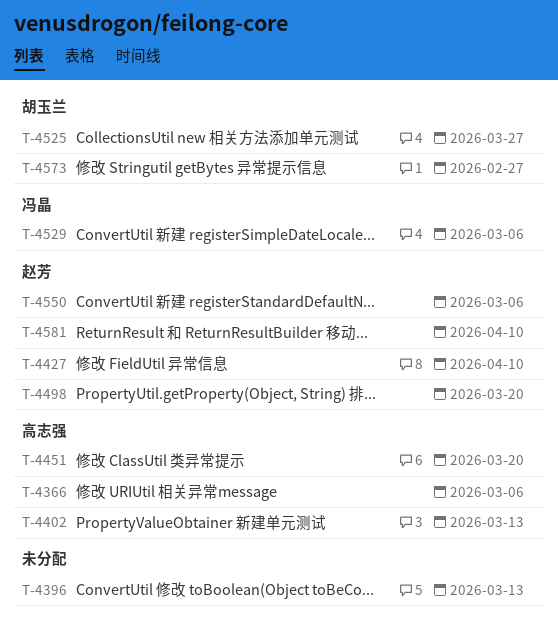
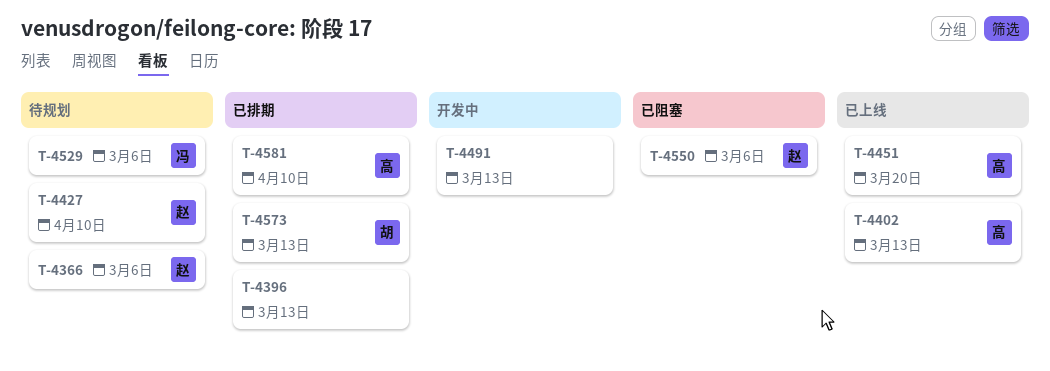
T-4366, owner: 高志强 -> 赵芳
T-4491: none -> present
T-4498: present -> none
T-4525: present -> none
T-4573, due: Feb 27 -> Mar 13
T-4581, owner: 赵芳 -> 高志强

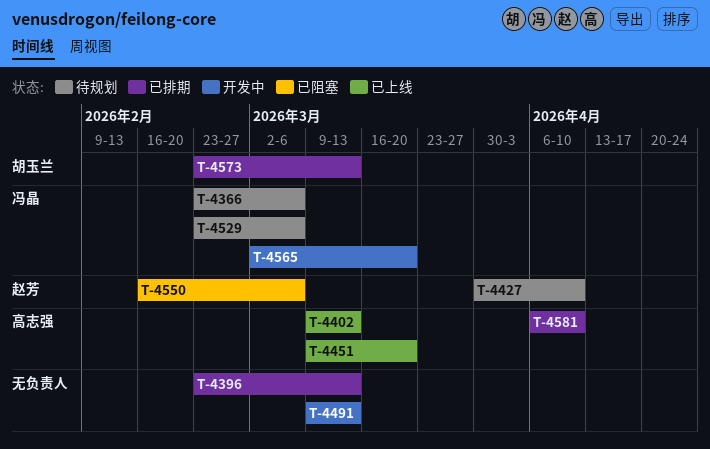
T-4366, owner: 赵芳 -> 冯晶
T-4565: none -> present

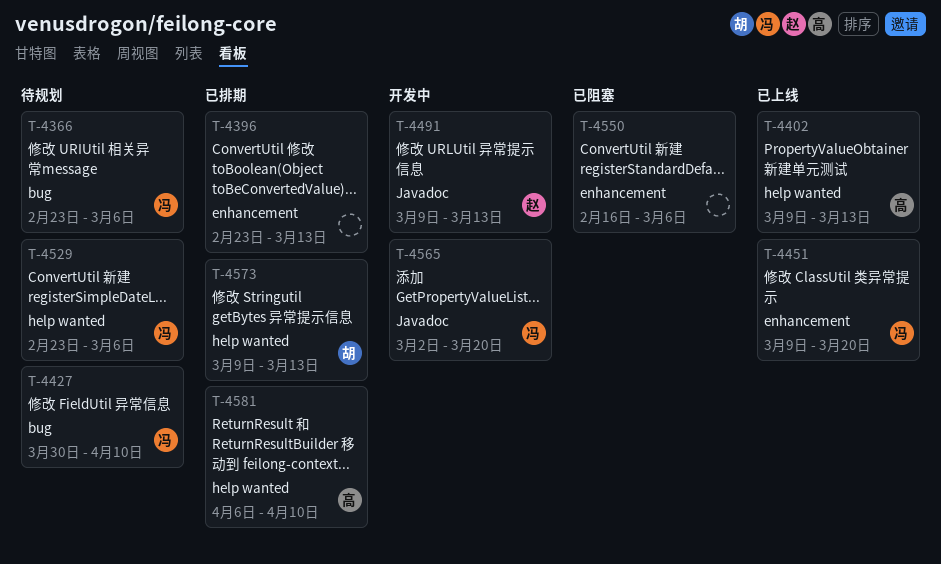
T-4427, owner: 赵芳 -> 冯晶
T-4451, owner: 高志强 -> 冯晶
T-4491, owner: none -> 赵芳
T-4550, owner: 赵芳 -> none
T-4573, start: Feb 23 -> Mar 9

